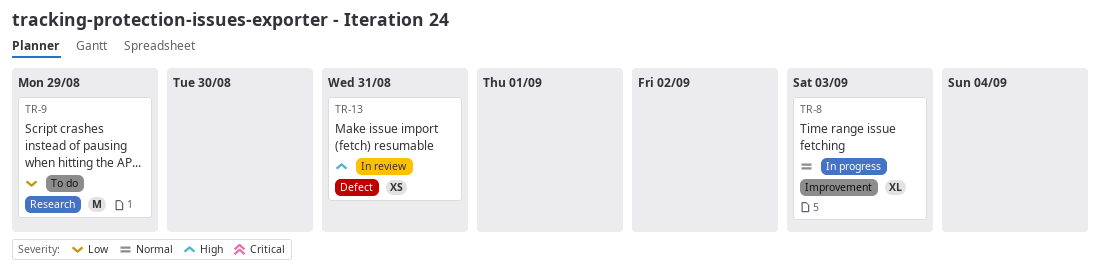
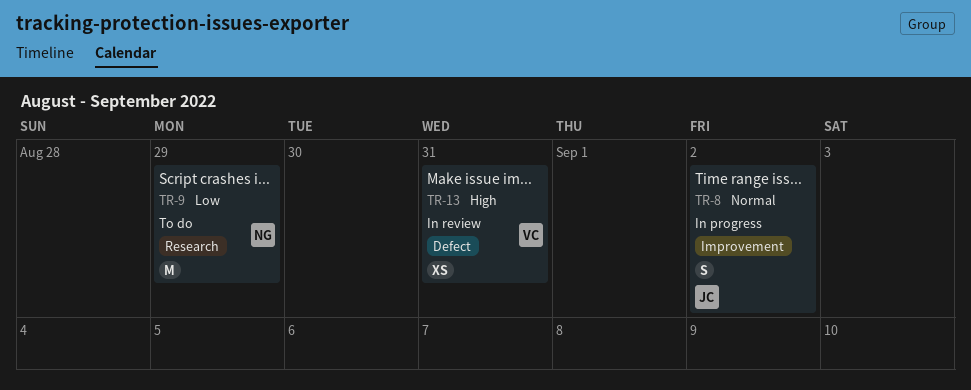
TR-8, estimate: XL -> S
TR-8, due: Sep 3 -> Sep 2

